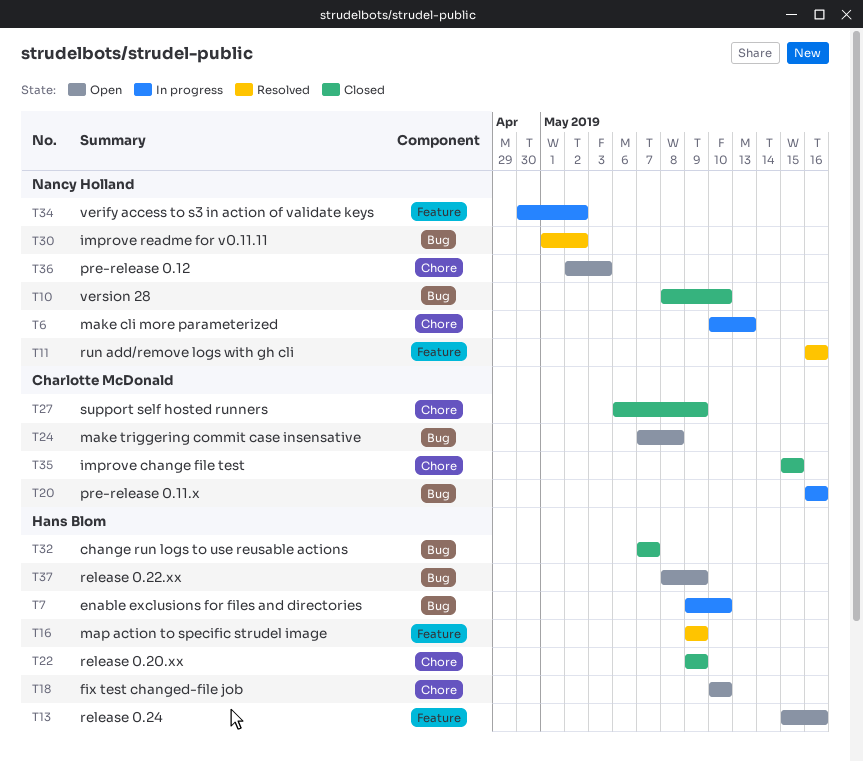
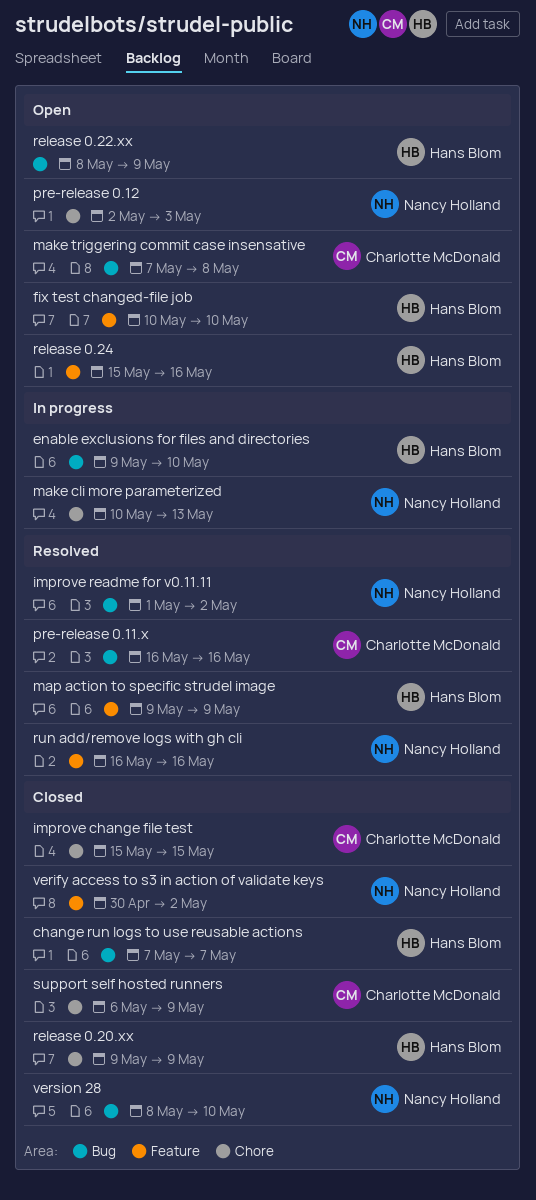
fix test changed-file job, label: Chore -> Feature
pre-release 0.11.x, status: In progress -> Resolved
verify access to s3 in action of validate keys, status: In progress -> Closed

